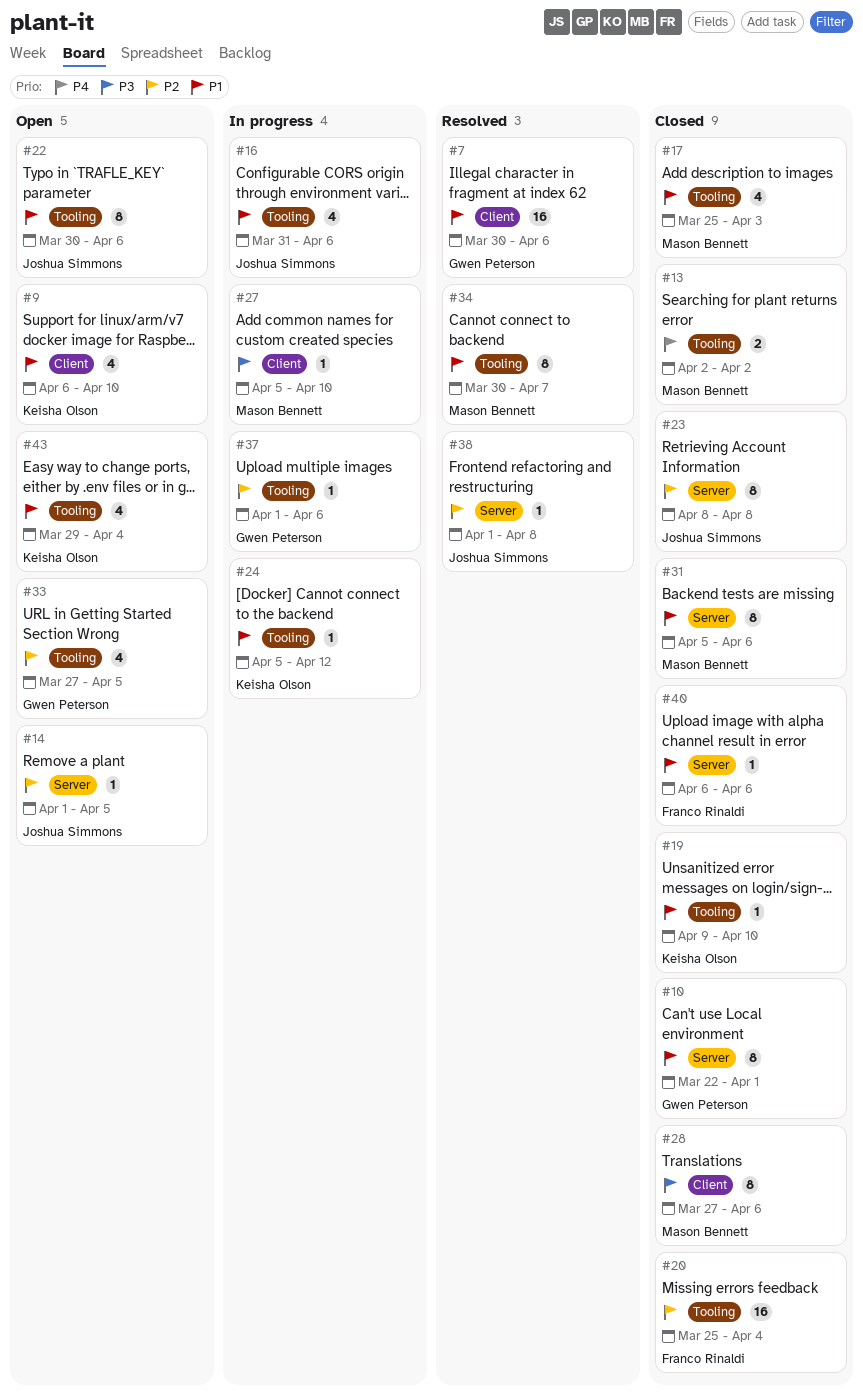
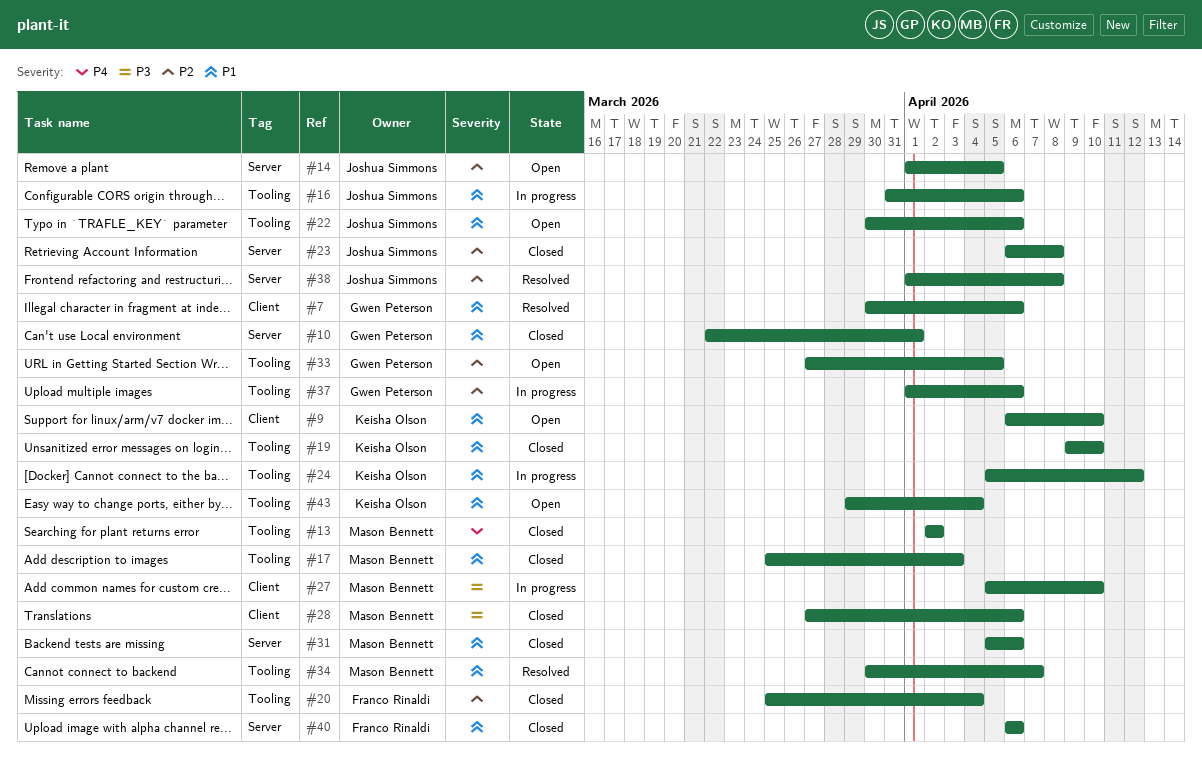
#23, start: Apr 8 -> Apr 6

